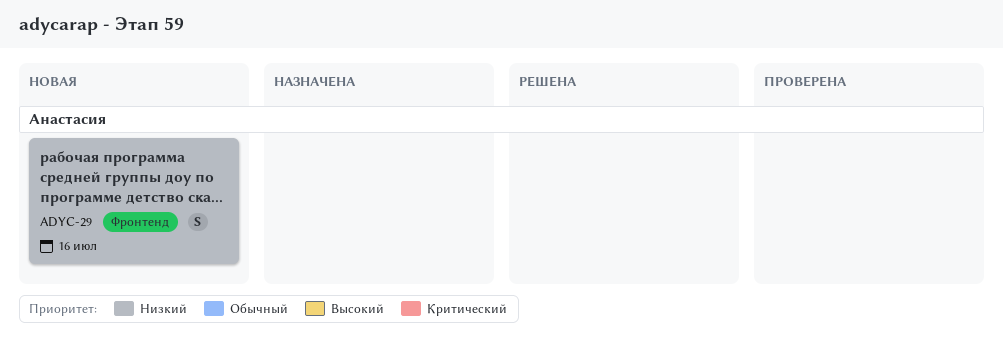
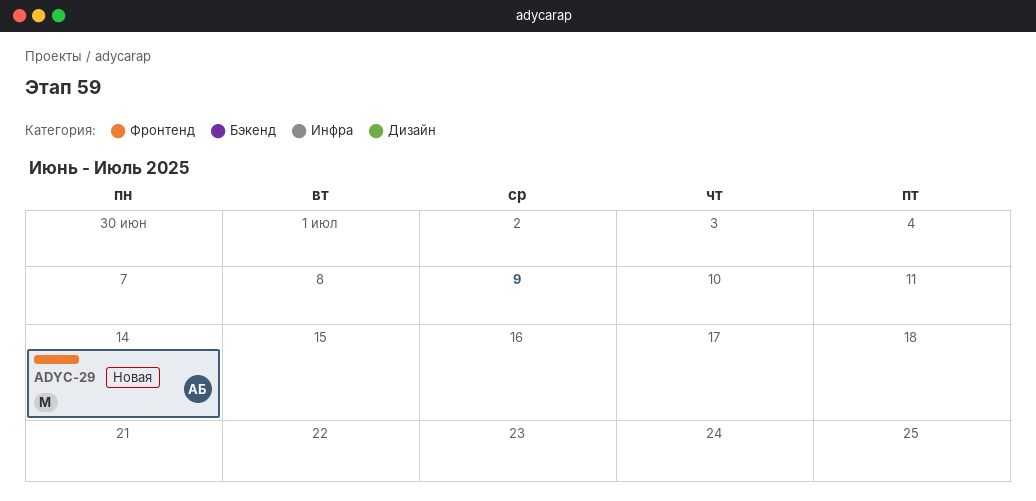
ADYC-29, estimate: S -> M
ADYC-29, due: Jul 16 -> Jul 14

